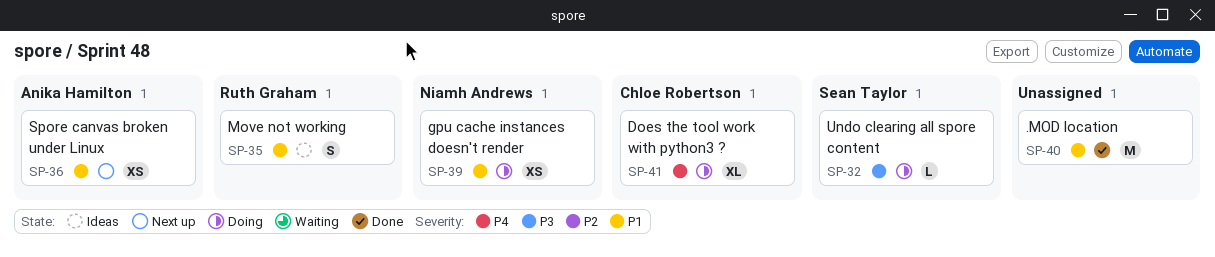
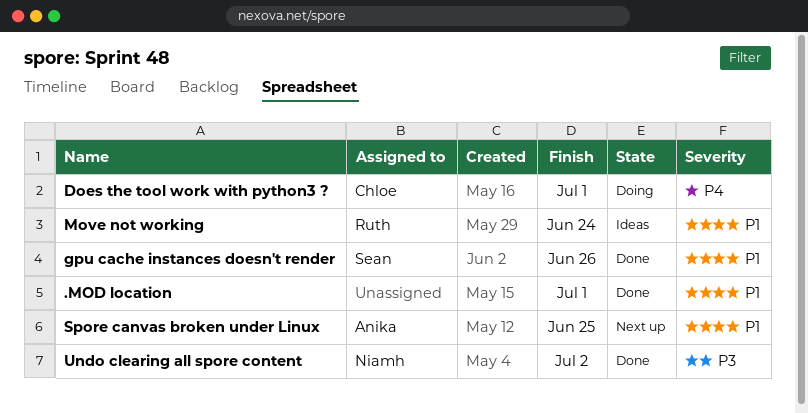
gpu cache instances doesn't render, status: Doing -> Done
gpu cache instances doesn't render, owner: Niamh Andrews -> Sean Taylor
Undo clearing all spore content, status: Doing -> Done
Undo clearing all spore content, owner: Sean Taylor -> Niamh Andrews

